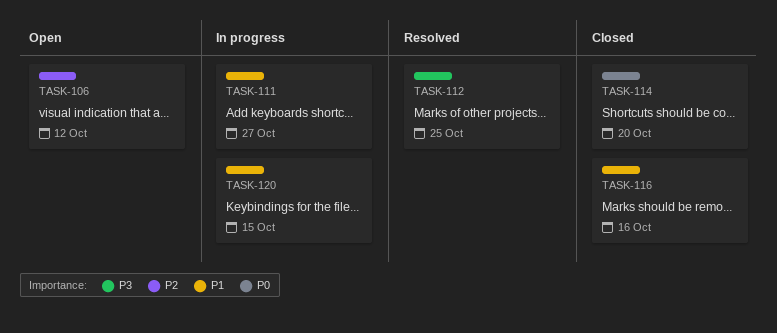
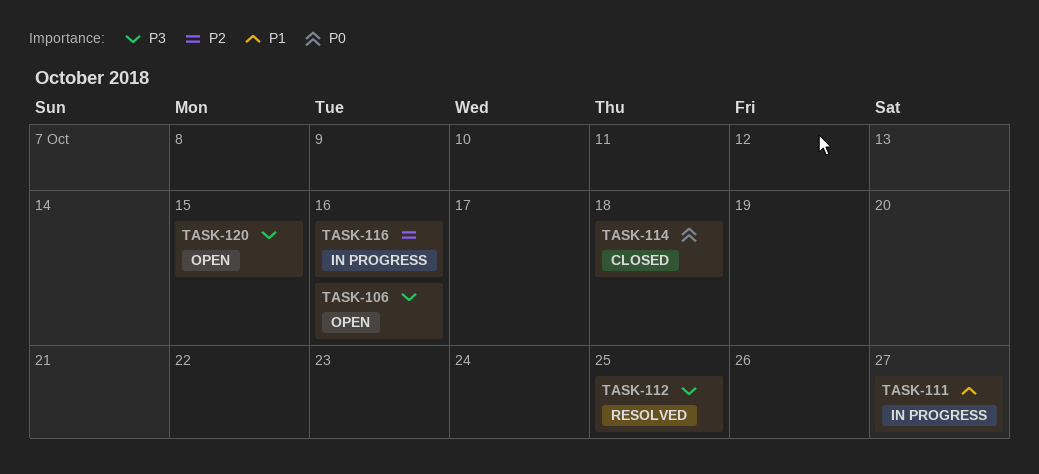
TASK-106, priority: P2 -> P3
TASK-106, due: Oct 12 -> Oct 16
TASK-114, due: Oct 20 -> Oct 18
TASK-116, status: Closed -> In progress
TASK-116, priority: P1 -> P2
TASK-120, status: In progress -> Open
TASK-120, priority: P1 -> P3

